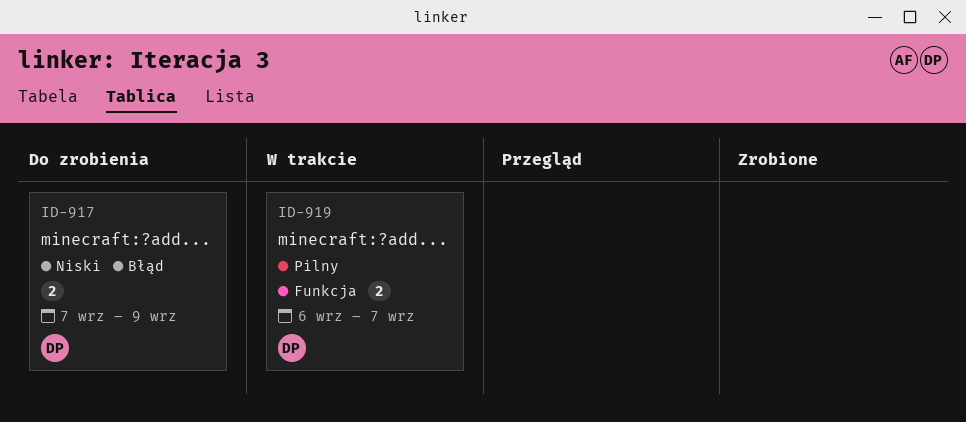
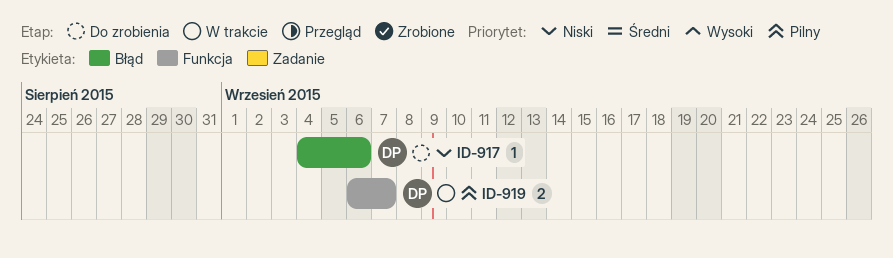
ID-917, estimate: 2 -> 1
ID-917, start: Sep 7 -> Sep 4
ID-917, due: Sep 9 -> Sep 6

